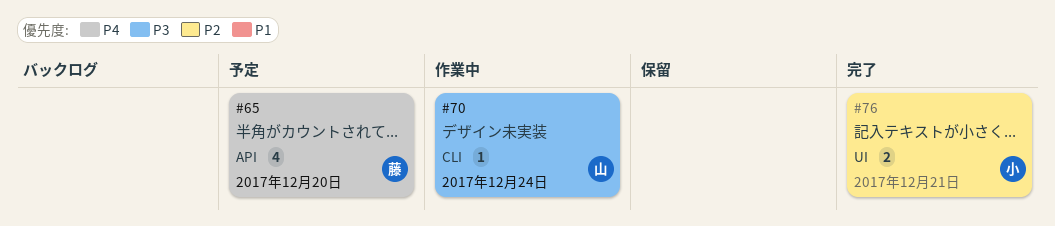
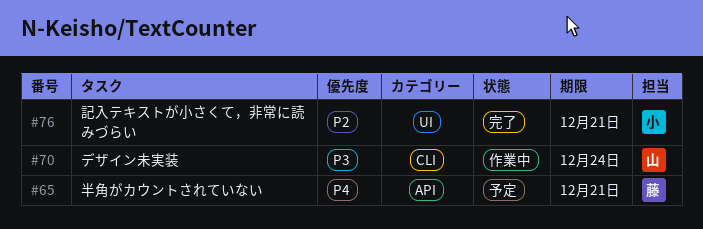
#65, due: Dec 20 -> Dec 21

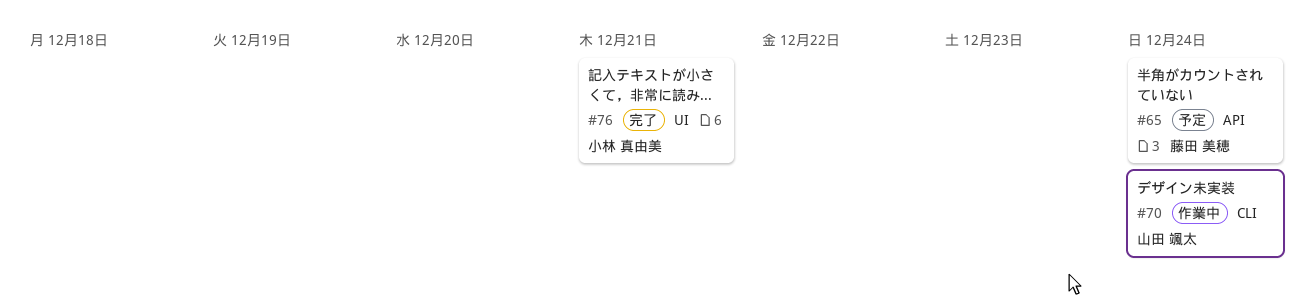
#65, due: Dec 21 -> Dec 24

